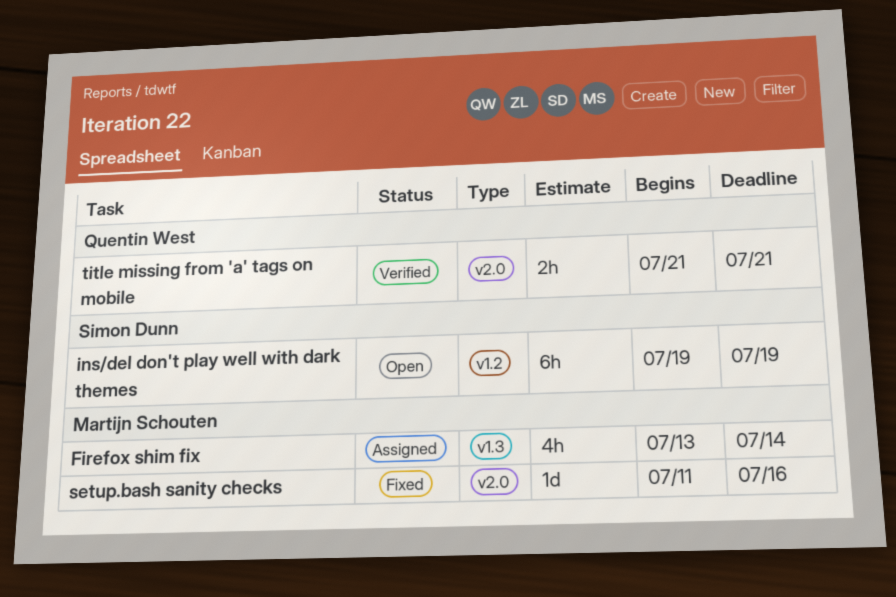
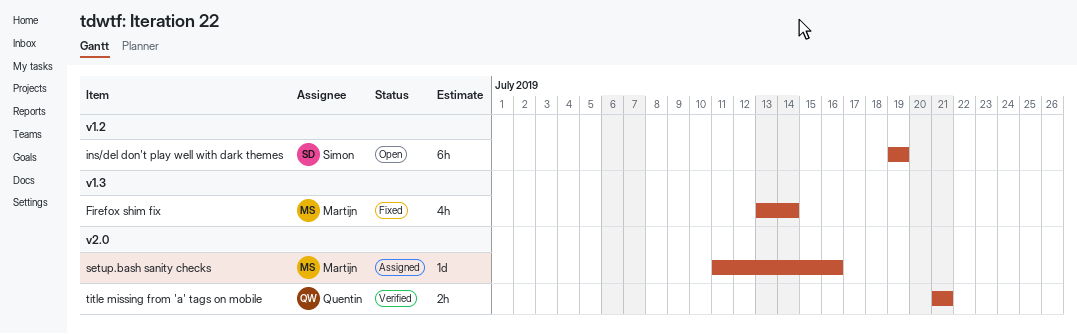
Firefox shim fix, status: Assigned -> Fixed
setup.bash sanity checks, status: Fixed -> Assigned

